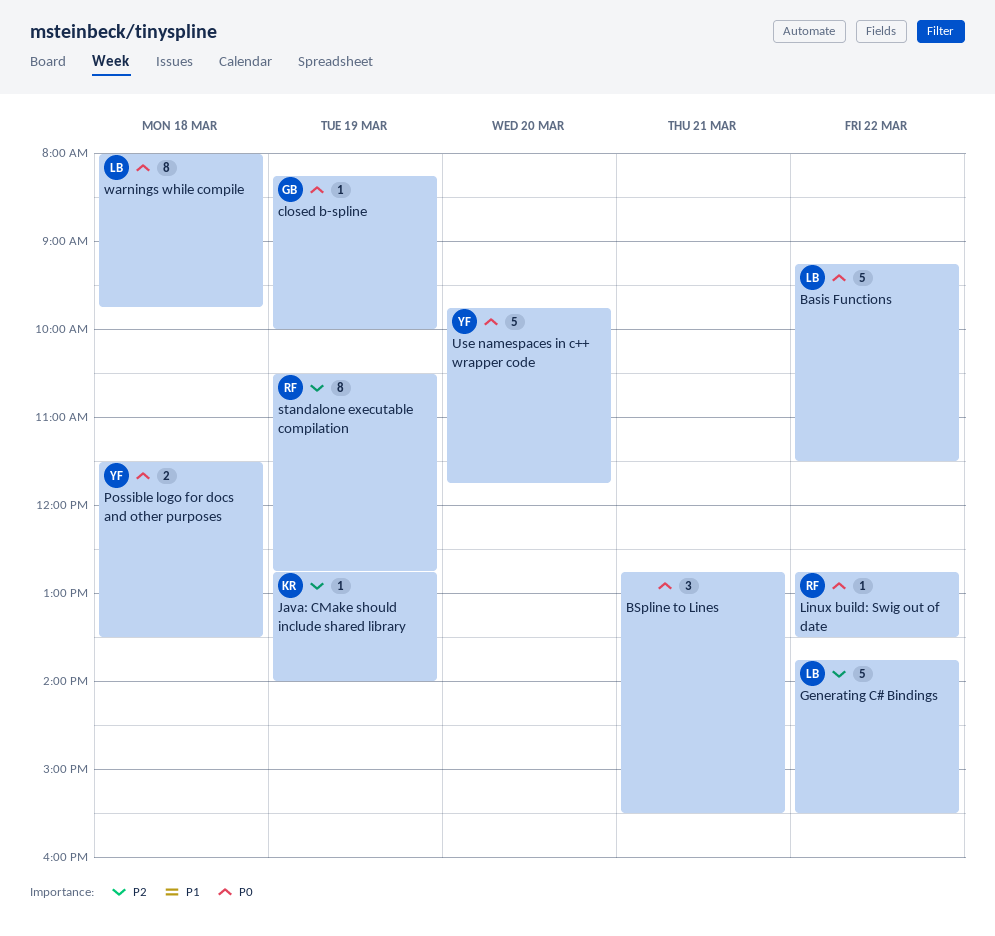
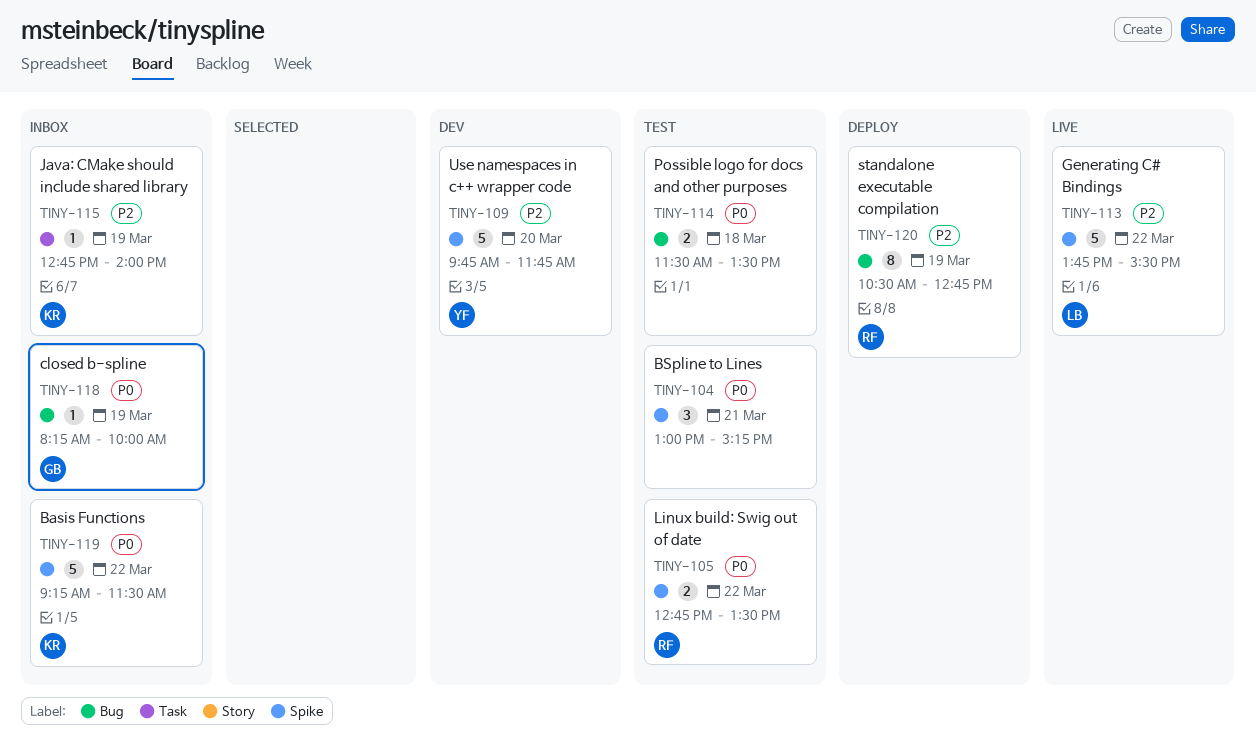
Basis Functions, owner: LB -> KR
BSpline to Lines, begins: 12:45 -> 13:00
BSpline to Lines, ends: 15:30 -> 15:15
Linux build: Swig out of date, estimate: 1 -> 2
Possible logo for docs and other purposes, owner: YF -> none
Use namespaces in c++ wrapper code, priority: P0 -> P2
warnings while compile: present -> none

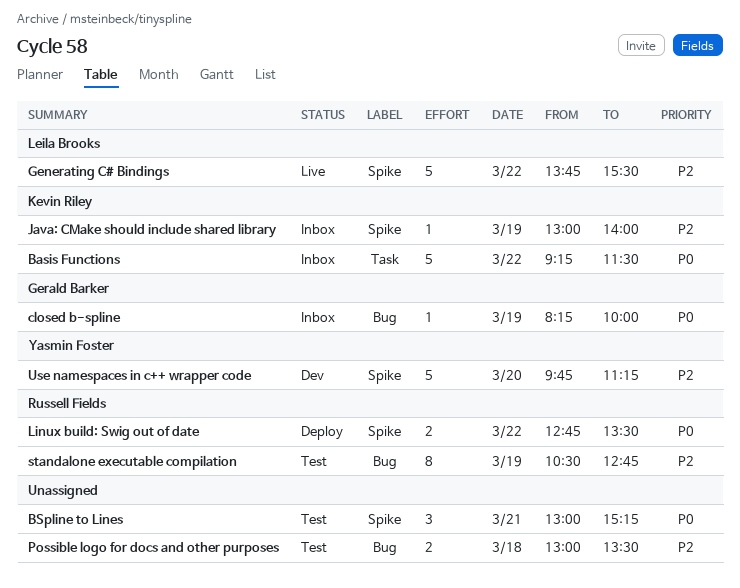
Basis Functions, label: Spike -> Task
Java: CMake should include shared library, label: Task -> Spike
Java: CMake should include shared library, begins: 12:45 -> 13:00
Linux build: Swig out of date, status: Test -> Deploy
Possible logo for docs and other purposes, priority: P0 -> P2
Possible logo for docs and other purposes, begins: 11:30 -> 13:00
standalone executable compilation, status: Deploy -> Test
Use namespaces in c++ wrapper code, ends: 11:45 -> 11:15

